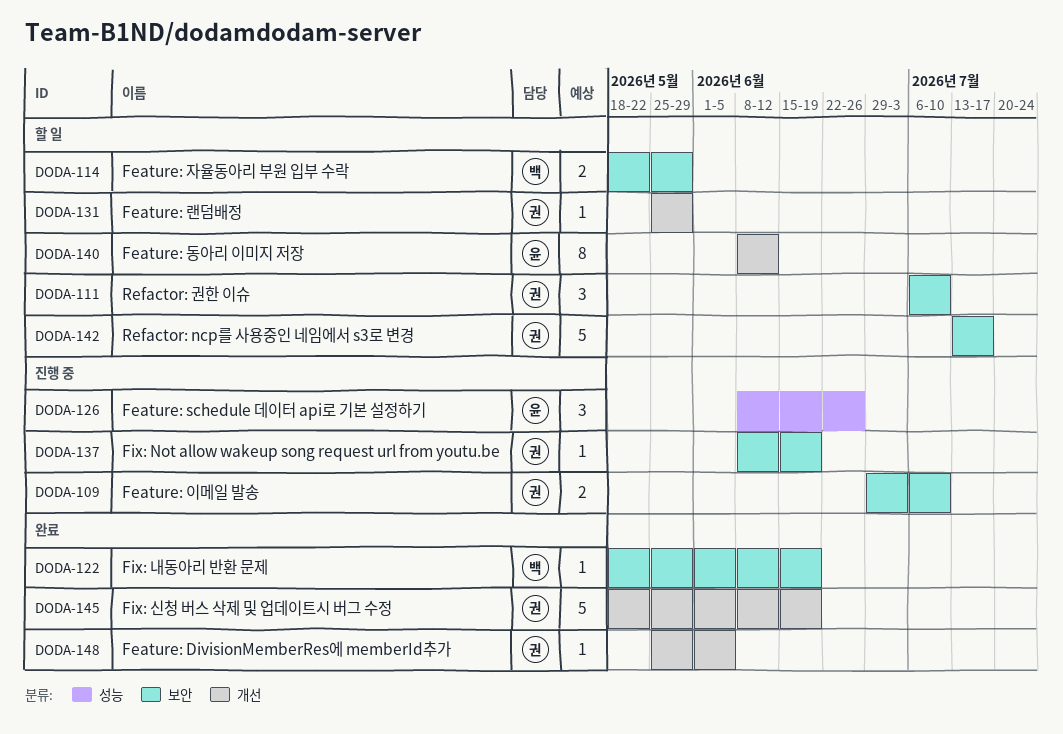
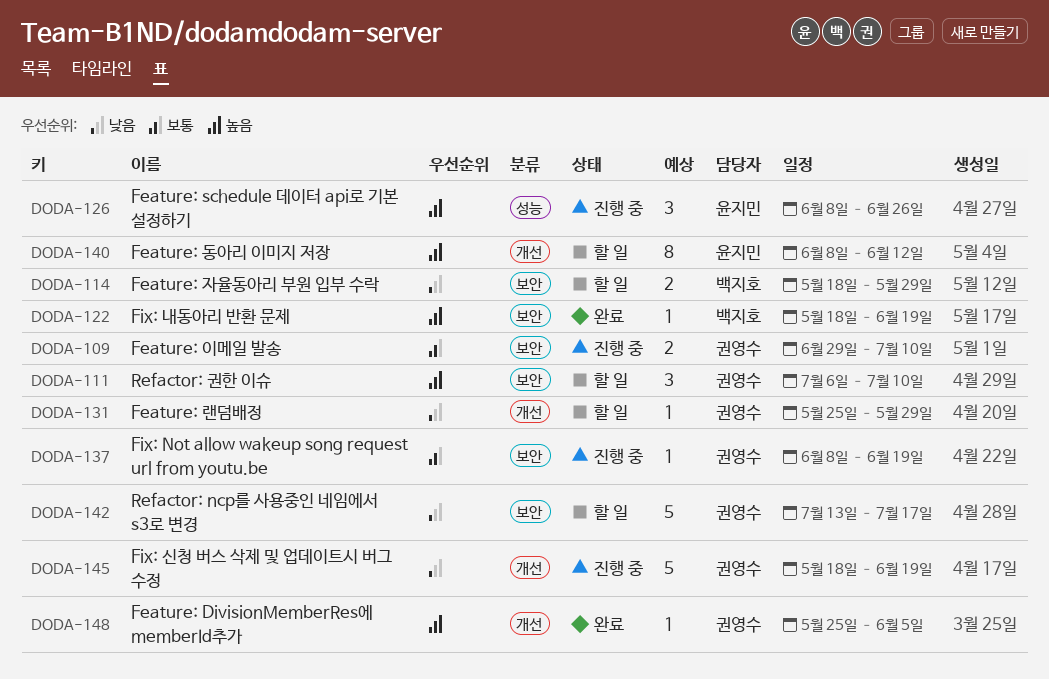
DODA-145, status: 완료 -> 진행 중

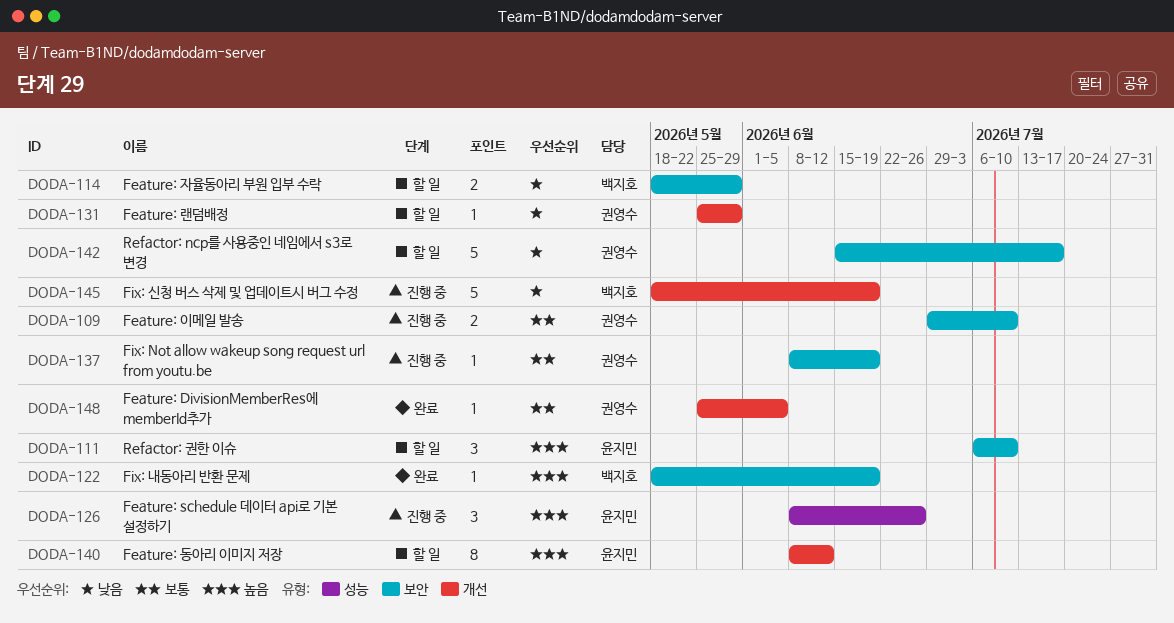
DODA-111, owner: 권영수 -> 윤지민
DODA-142, start: Jul 13 -> Jun 15
DODA-145, owner: 권영수 -> 백지호
DODA-148, priority: 높음 -> 보통

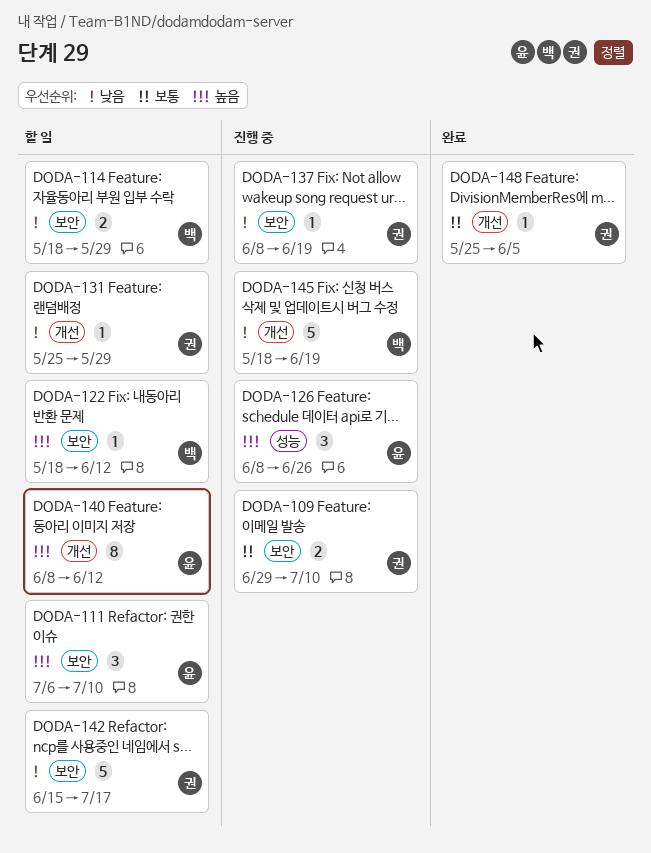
DODA-122, status: 완료 -> 할 일
DODA-122, due: Jun 19 -> Jun 12
DODA-137, priority: 보통 -> 낮음

